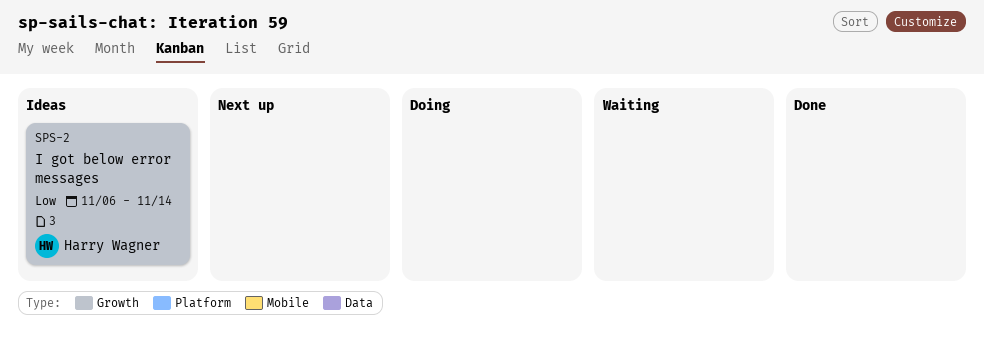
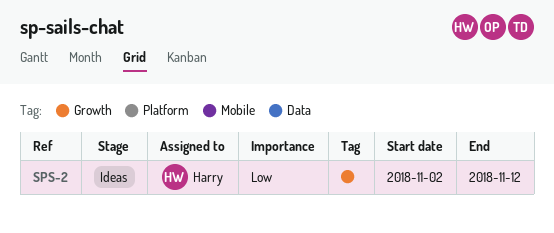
SPS-2, start: Nov 6 -> Nov 2
SPS-2, due: Nov 14 -> Nov 12

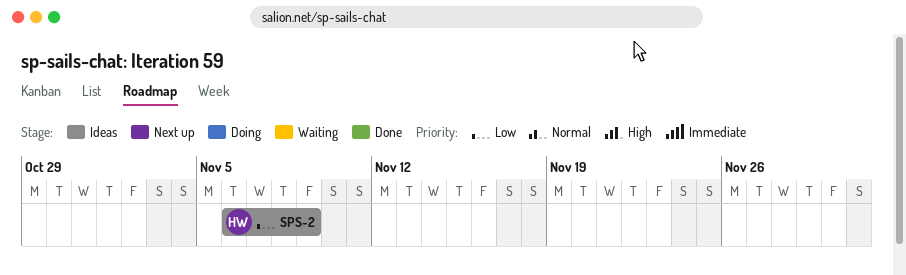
SPS-2, start: Nov 2 -> Nov 6
SPS-2, due: Nov 12 -> Nov 9

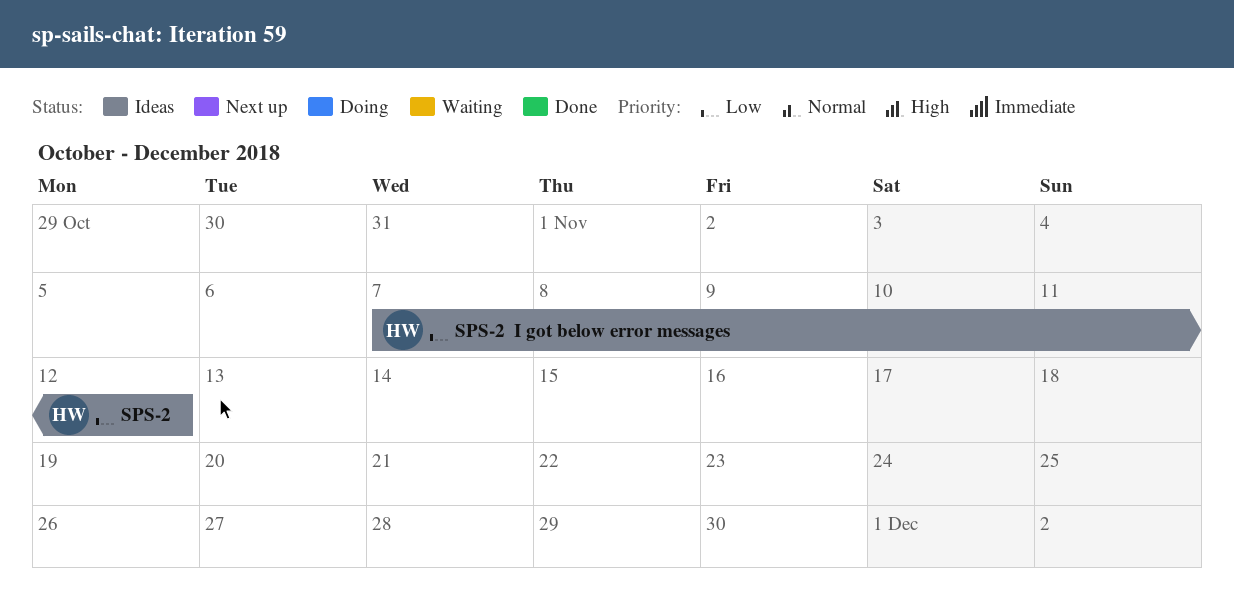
SPS-2, start: Nov 6 -> Nov 7
SPS-2, due: Nov 9 -> Nov 12

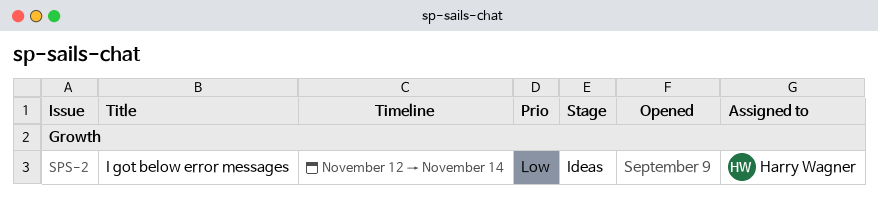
SPS-2, start: Nov 7 -> Nov 12
SPS-2, due: Nov 12 -> Nov 14

